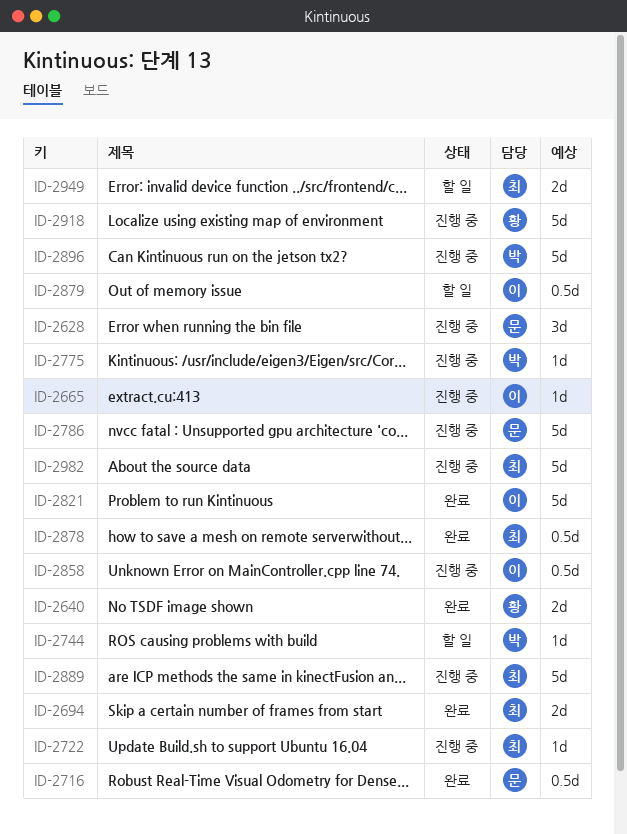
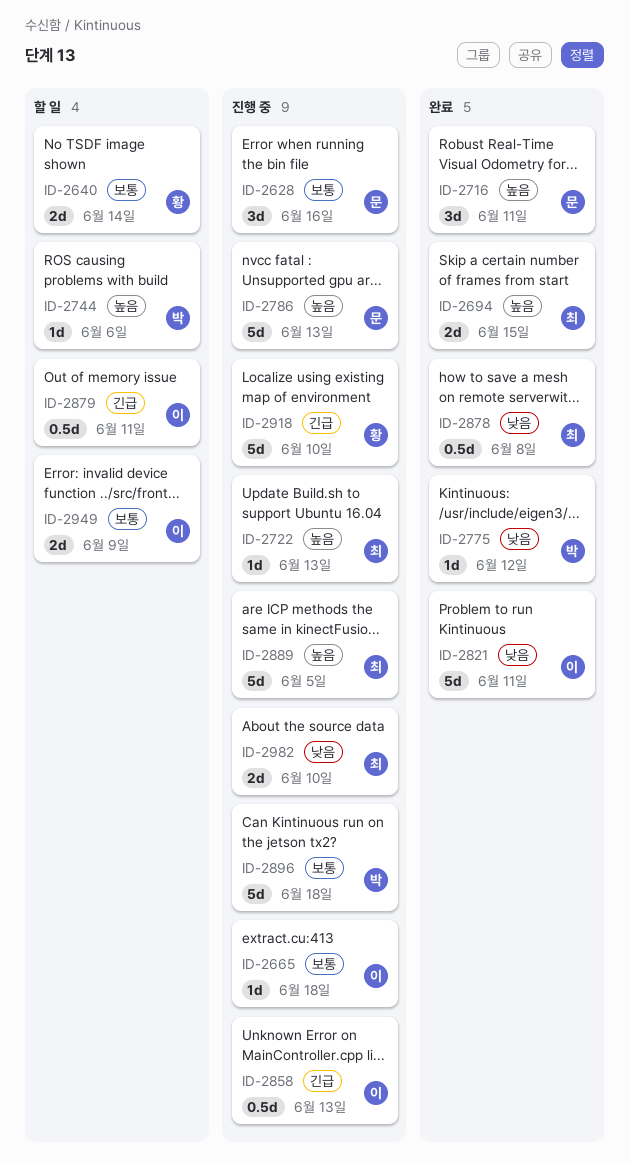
ID-2640, status: 완료 -> 할 일
ID-2716, estimate: 0.5d -> 3d
ID-2775, status: 진행 중 -> 완료
ID-2949, owner: 최 -> 이
ID-2982, estimate: 5d -> 2d

